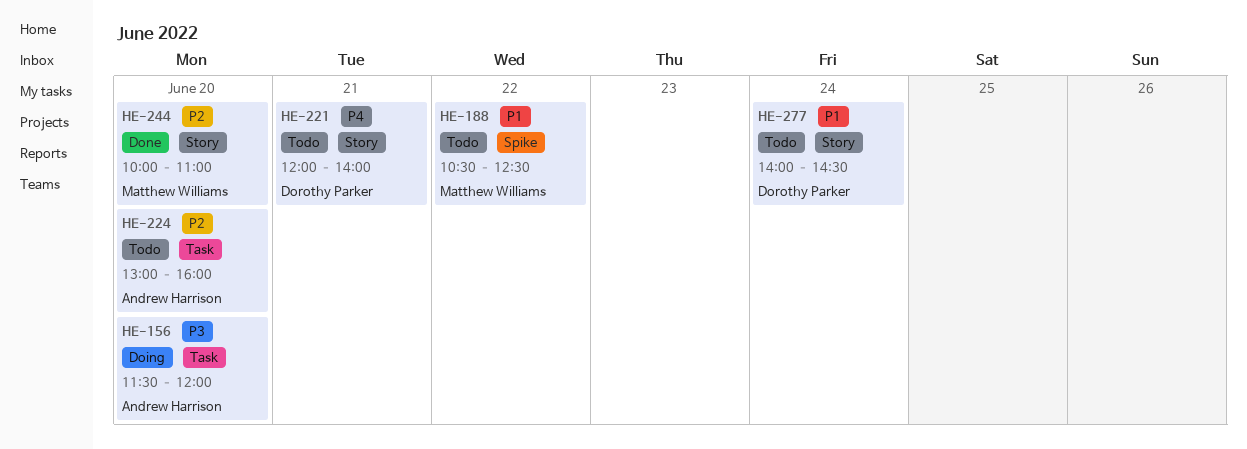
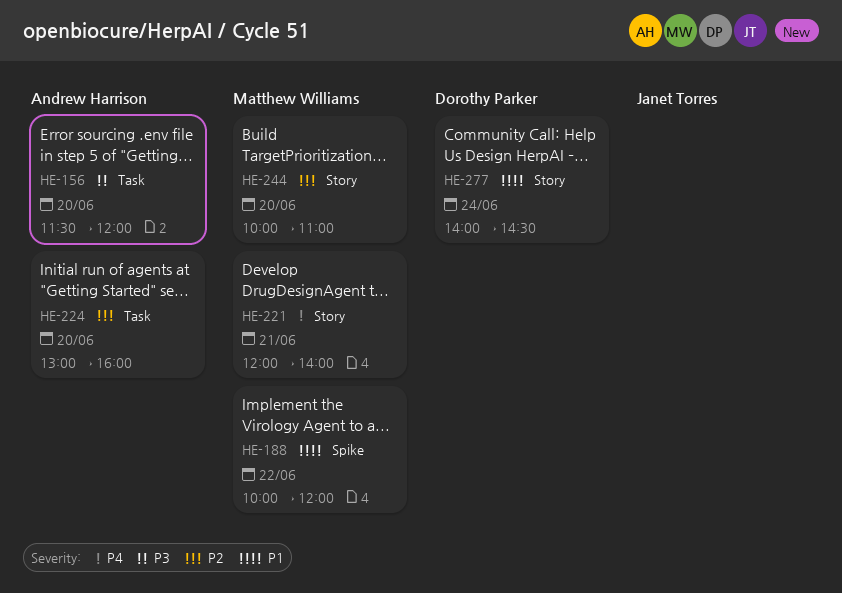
HE-188, begins: 10:30 -> 10:00
HE-188, ends: 12:30 -> 12:00
HE-221, owner: Dorothy Parker -> Matthew Williams

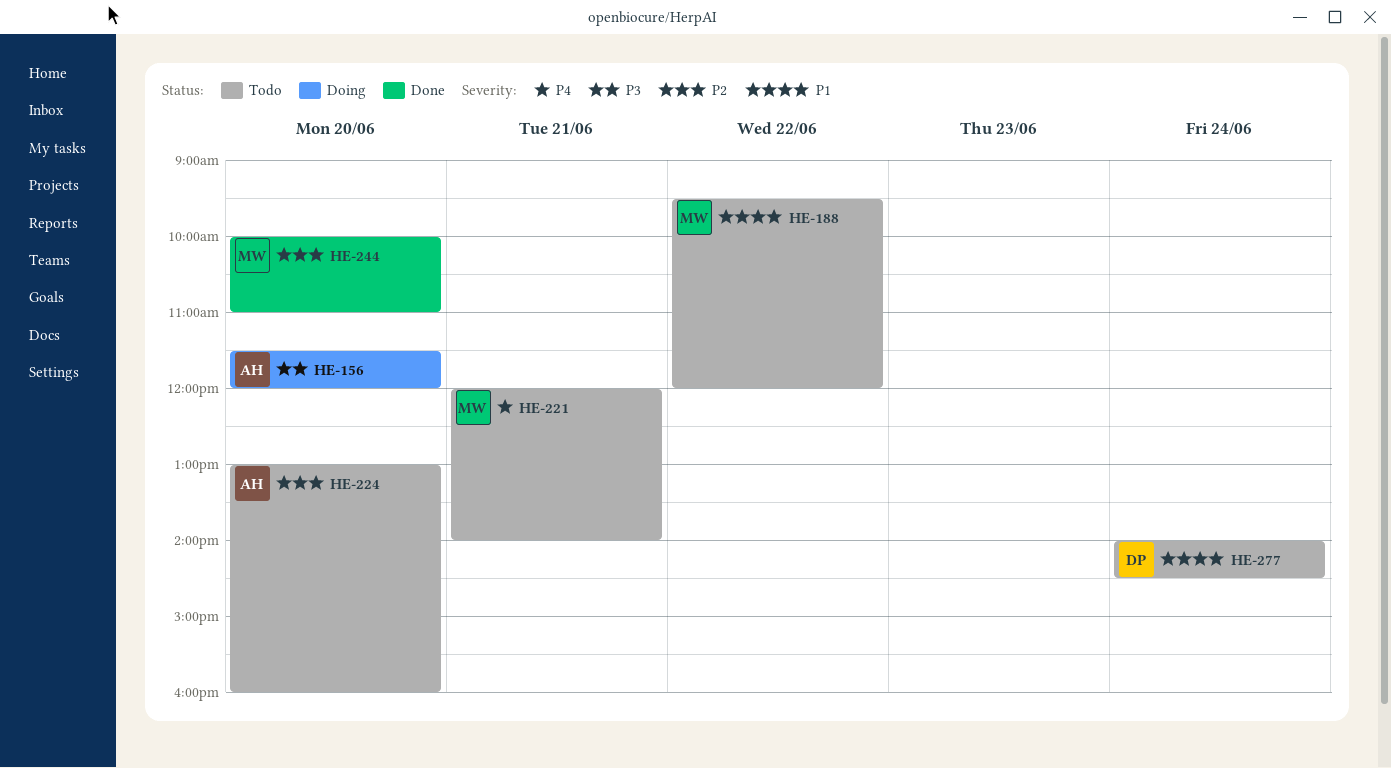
HE-188, begins: 10:00 -> 09:30

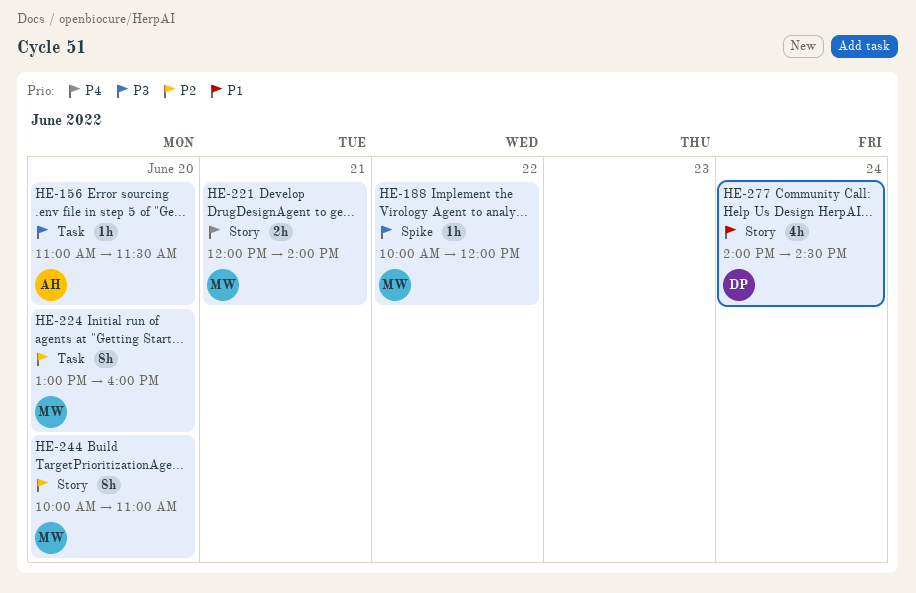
HE-156, begins: 11:30 -> 11:00
HE-156, ends: 12:00 -> 11:30
HE-188, priority: P1 -> P3
HE-188, begins: 09:30 -> 10:00
HE-224, owner: AH -> MW

